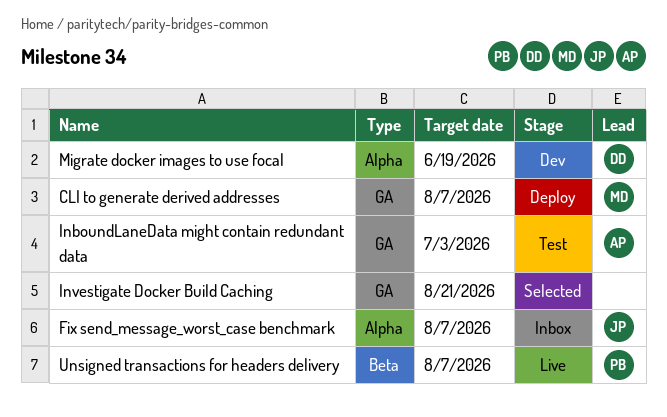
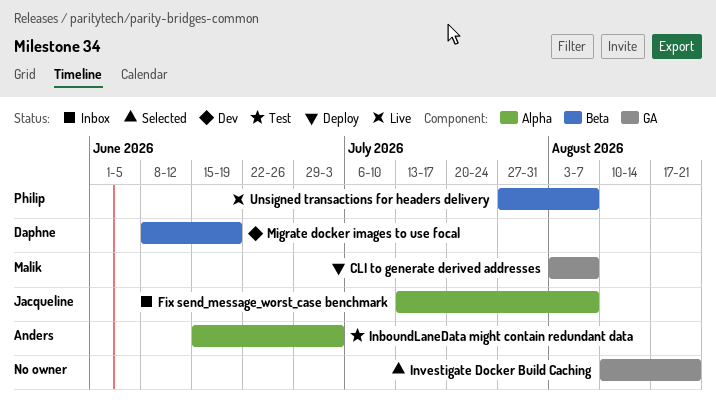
InboundLaneData might contain redundant data, label: GA -> Alpha
Migrate docker images to use focal, label: Alpha -> Beta

